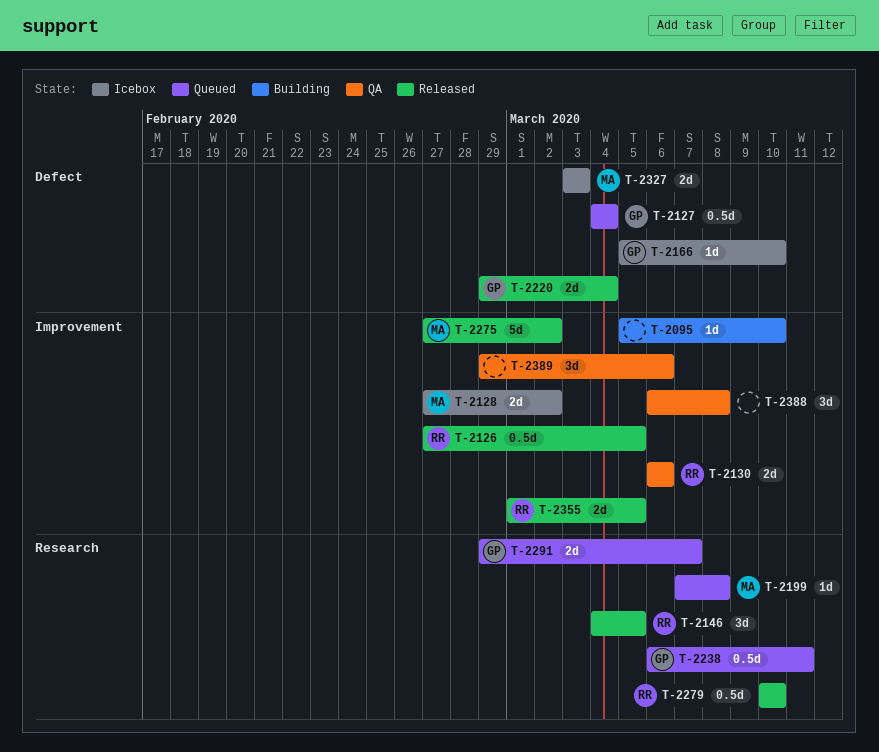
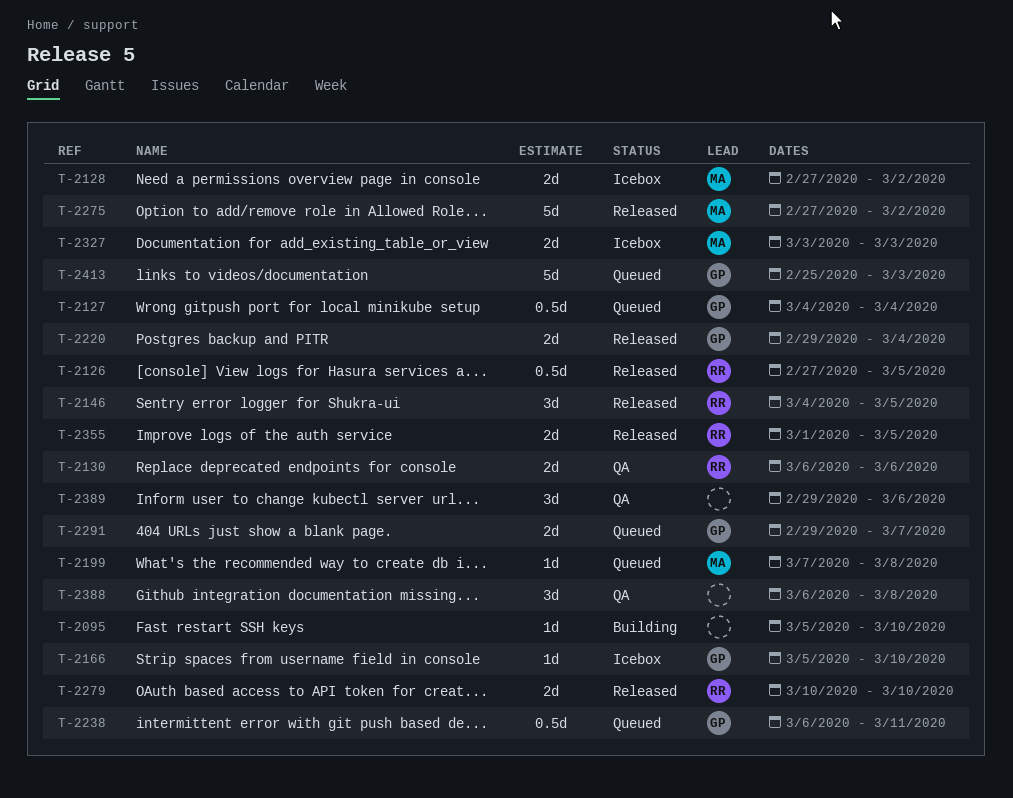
T-2279, estimate: 0.5d -> 2d
T-2413: none -> present

